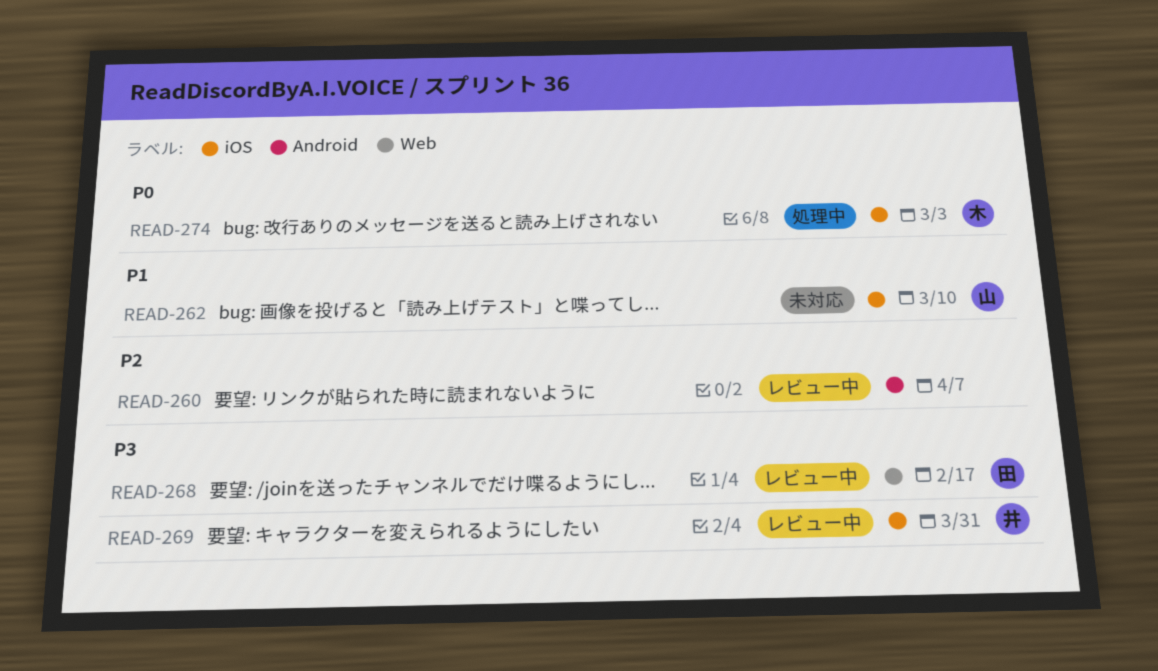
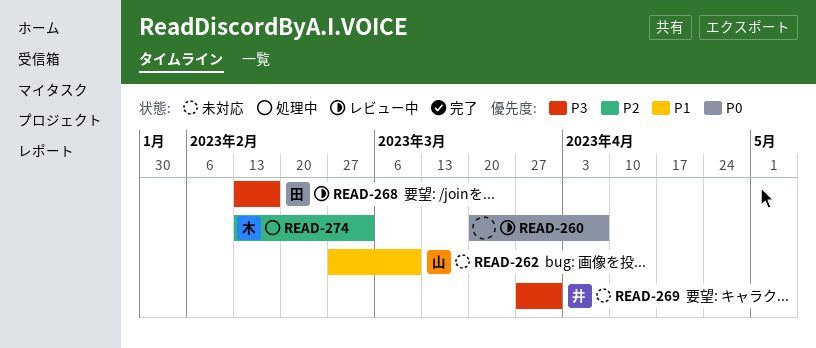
READ-260, priority: P2 -> P0
READ-269, status: レビュー中 -> 未対応
READ-274, priority: P0 -> P2

